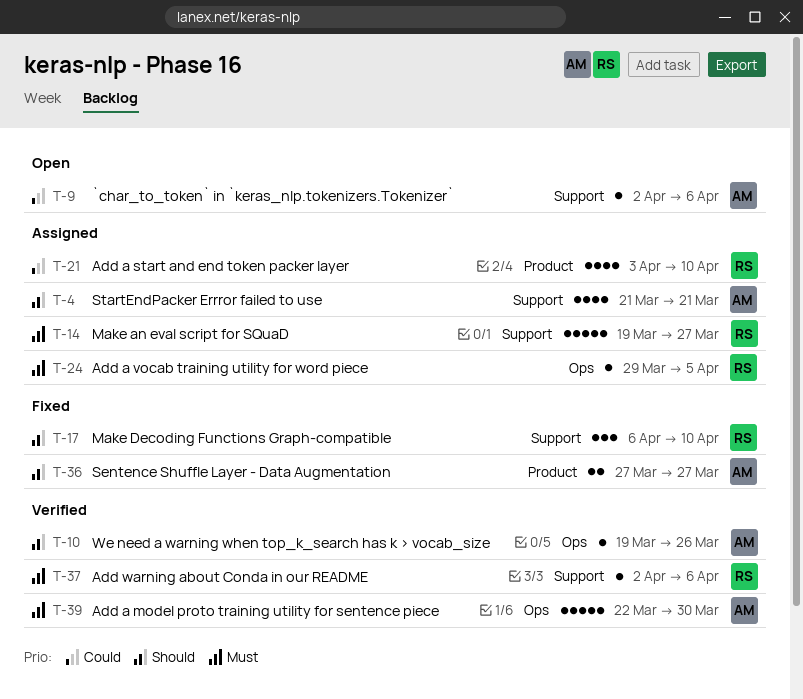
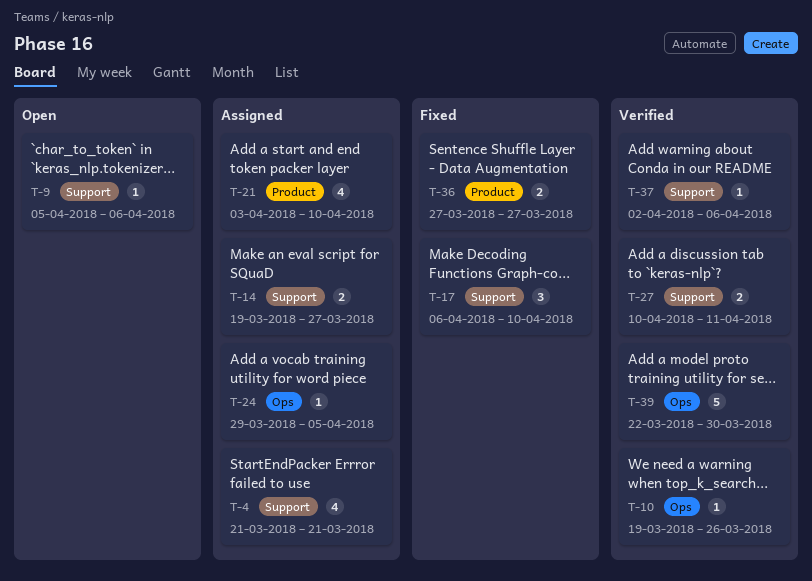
T-9, start: Apr 2 -> Apr 5
T-14, estimate: 5 -> 2
T-27: none -> present

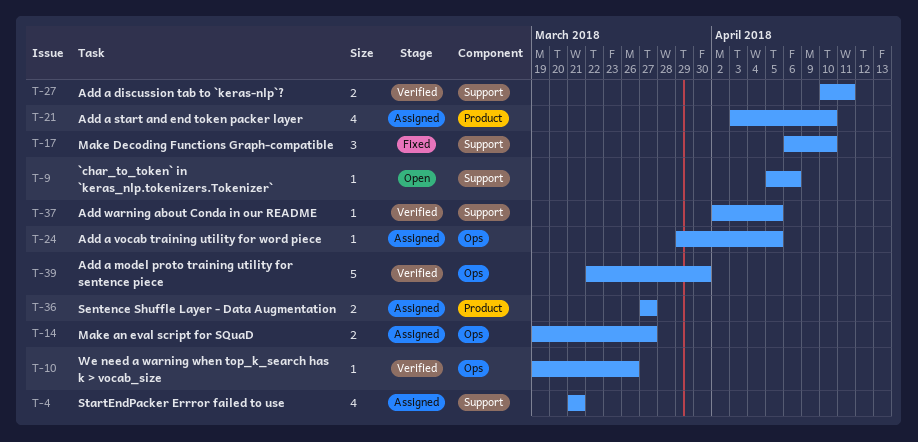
T-14, label: Support -> Ops
T-36, status: Fixed -> Assigned
T-37, due: Apr 6 -> Apr 5

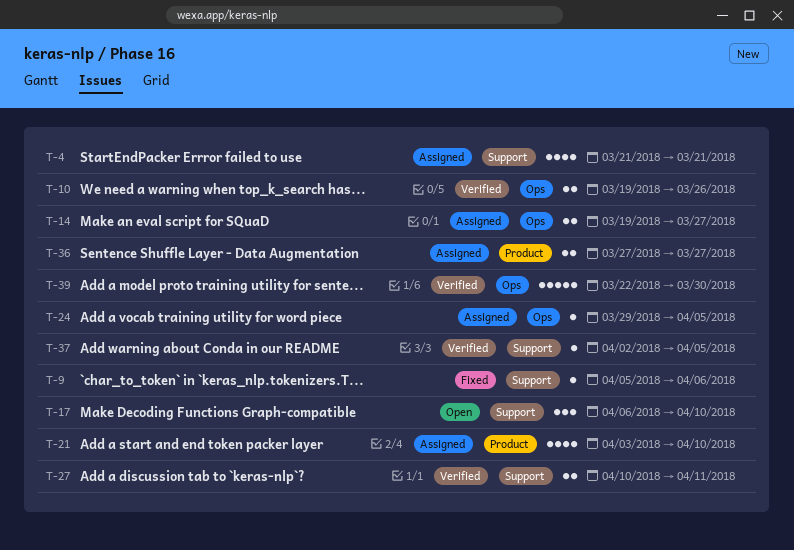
T-9, status: Open -> Fixed
T-10, estimate: 1 -> 2
T-17, status: Fixed -> Open

